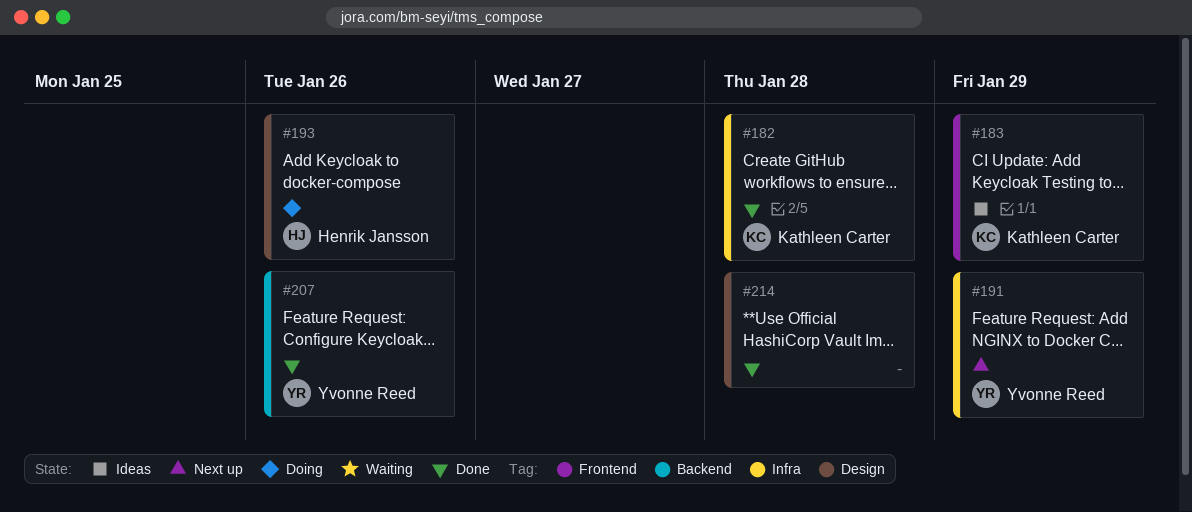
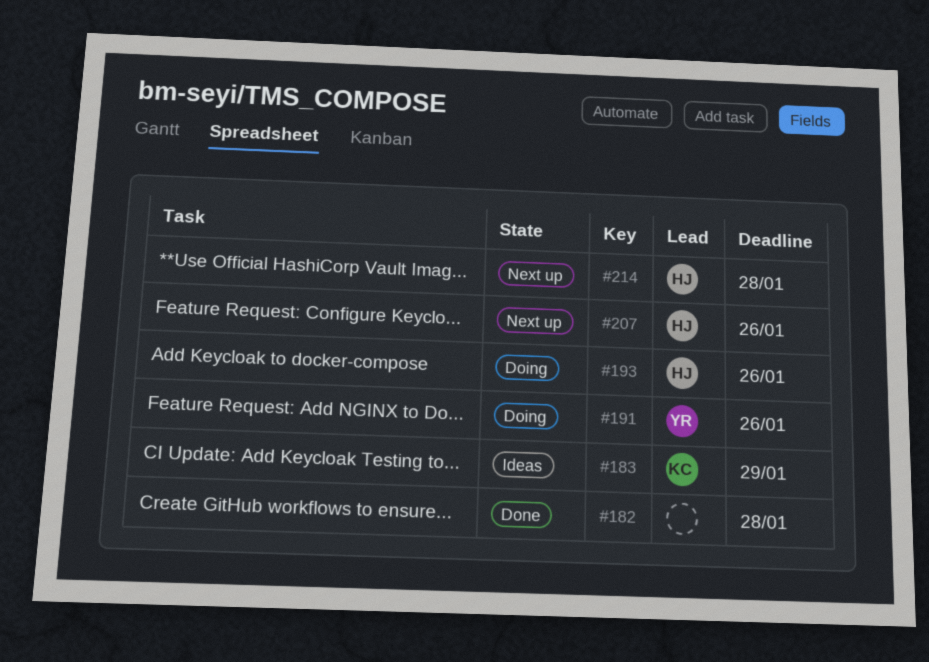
#182, owner: Kathleen Carter -> none
#191, status: Next up -> Doing
#191, due: Jan 29 -> Jan 26
#207, status: Done -> Next up
#207, owner: Yvonne Reed -> Henrik Jansson
#214, status: Done -> Next up
#214, owner: none -> Henrik Jansson

